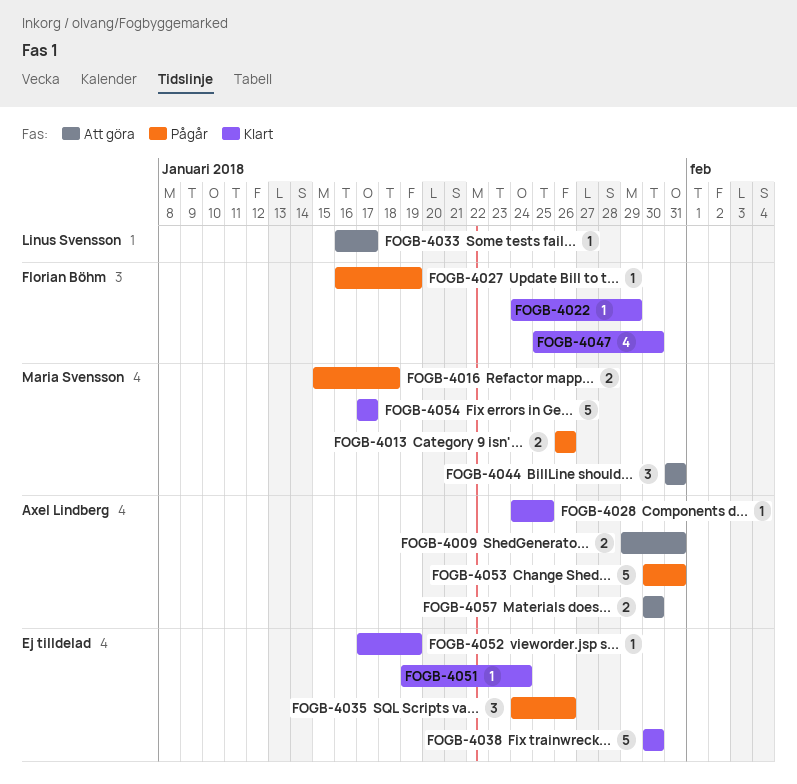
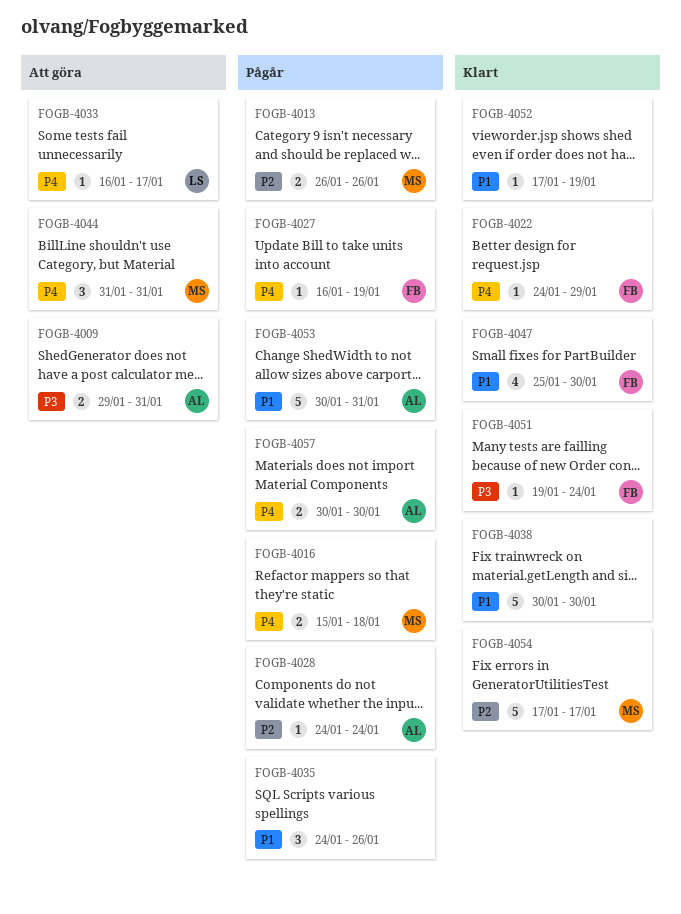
FOGB-4028, status: Klart -> Pågår
FOGB-4028, due: Jan 25 -> Jan 24
FOGB-4051, owner: none -> Florian Böhm
FOGB-4057, status: Att göra -> Pågår

